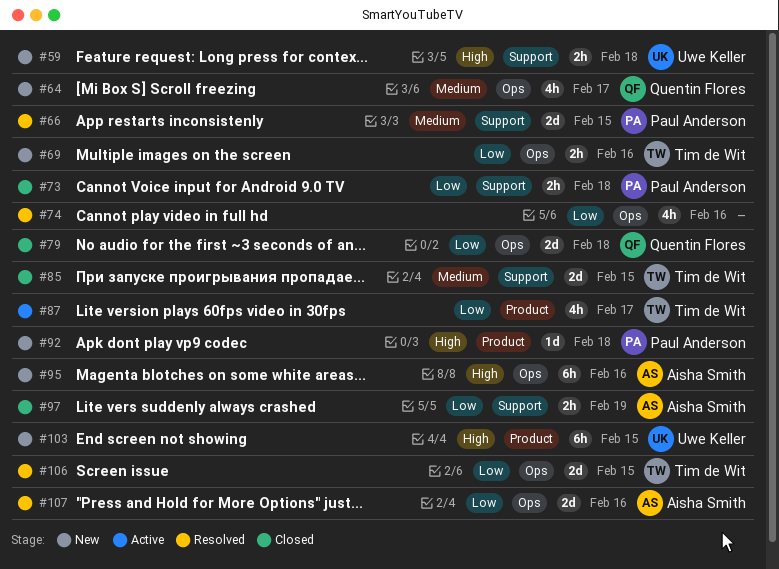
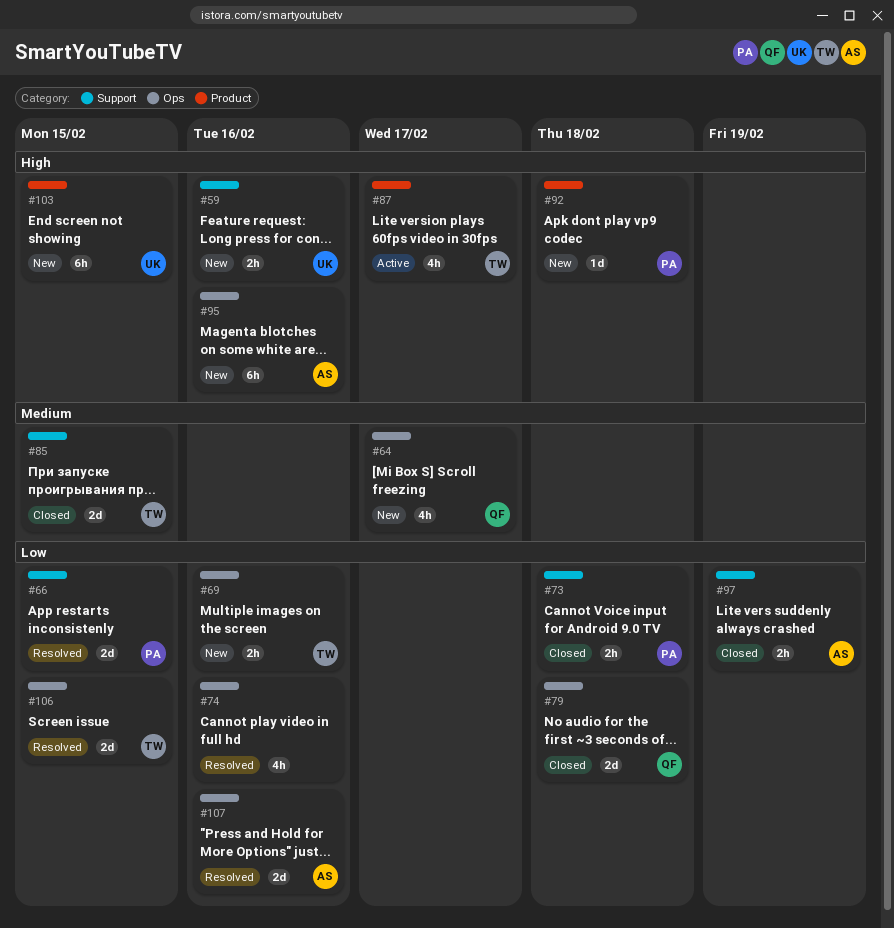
#59, due: Feb 18 -> Feb 16
#66, priority: Medium -> Low
#87, priority: Low -> High

